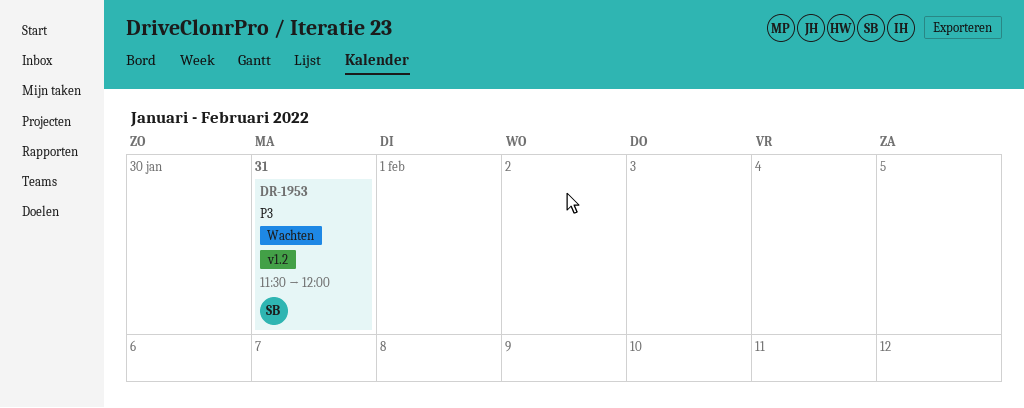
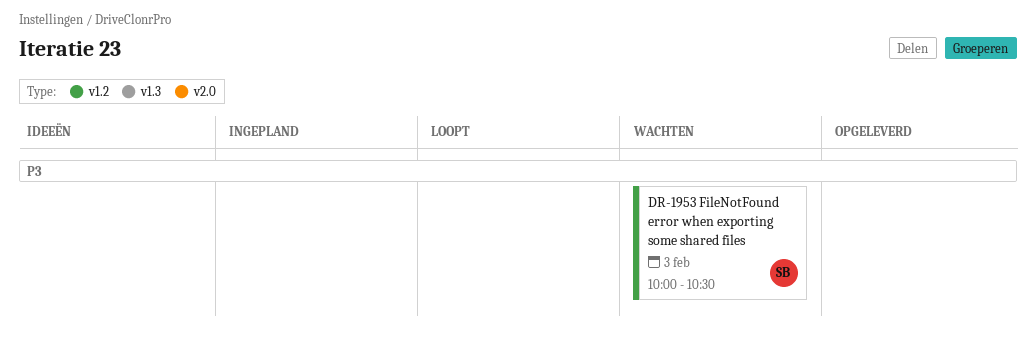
DR-1953, day: Jan 31 -> Feb 3
DR-1953, begins: 11:30 -> 10:00
DR-1953, ends: 12:00 -> 10:30

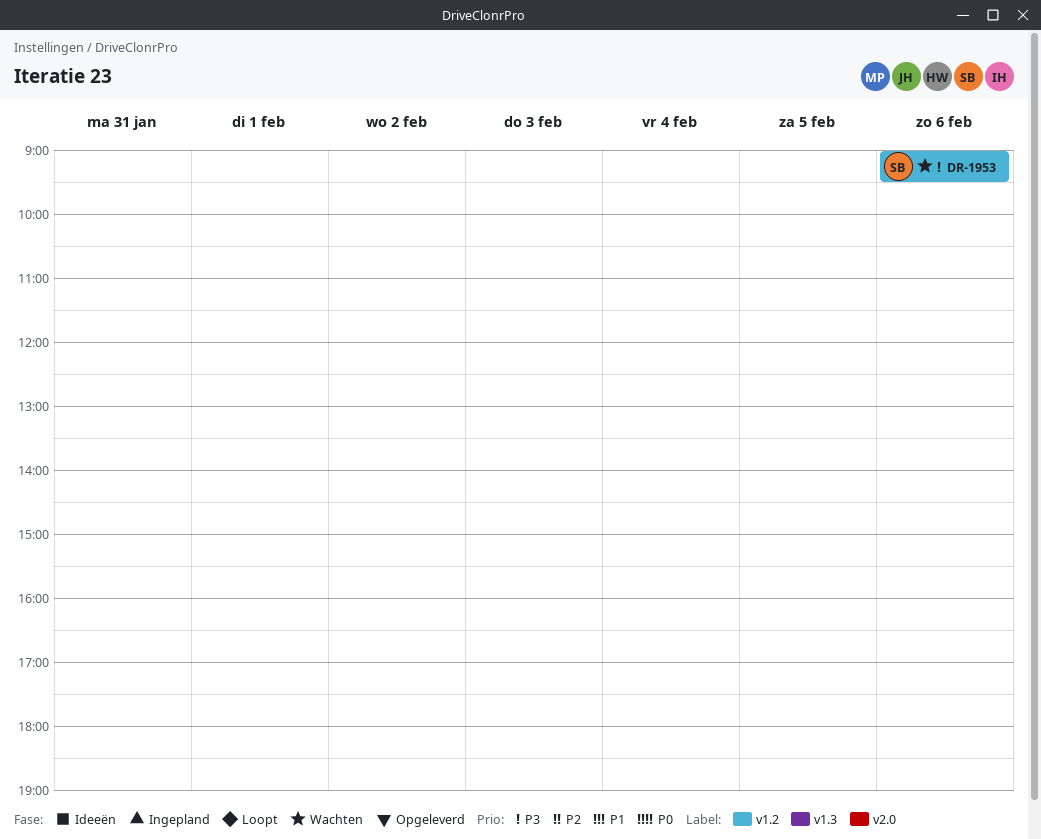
DR-1953, day: Feb 3 -> Feb 6
DR-1953, begins: 10:00 -> 09:00
DR-1953, ends: 10:30 -> 09:30

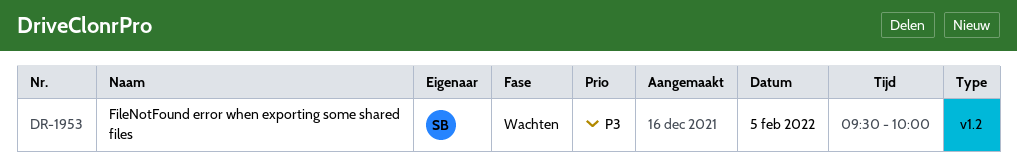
DR-1953, day: Feb 6 -> Feb 5
DR-1953, begins: 09:00 -> 09:30
DR-1953, ends: 09:30 -> 10:00

